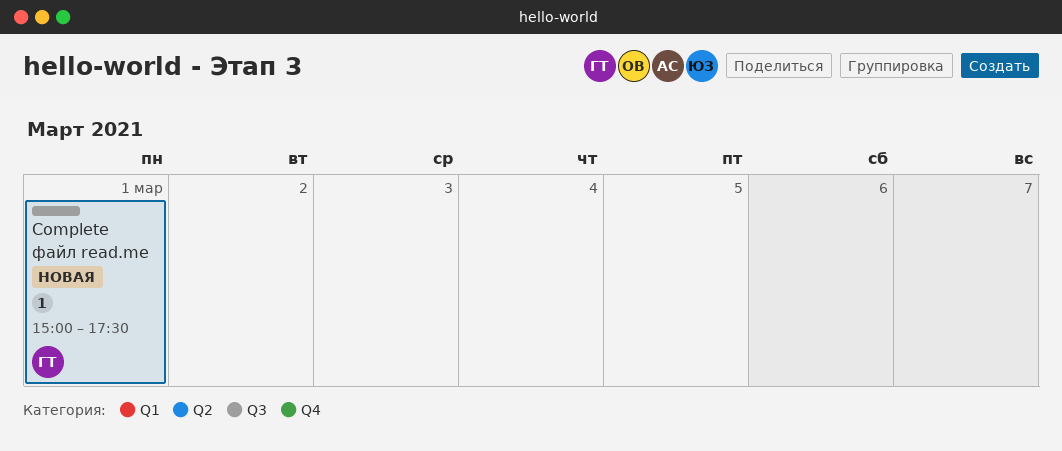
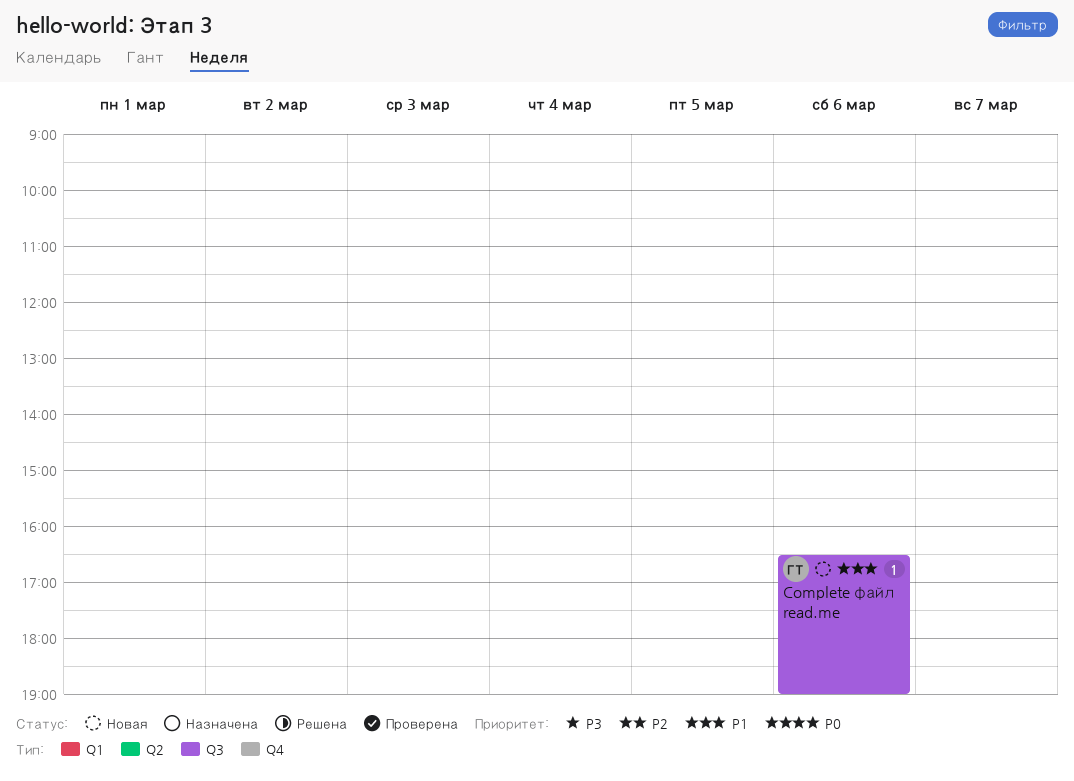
Complete файл read.me, day: Mar 1 -> Mar 6
Complete файл read.me, begins: 15:00 -> 16:30
Complete файл read.me, ends: 17:30 -> 19:00

